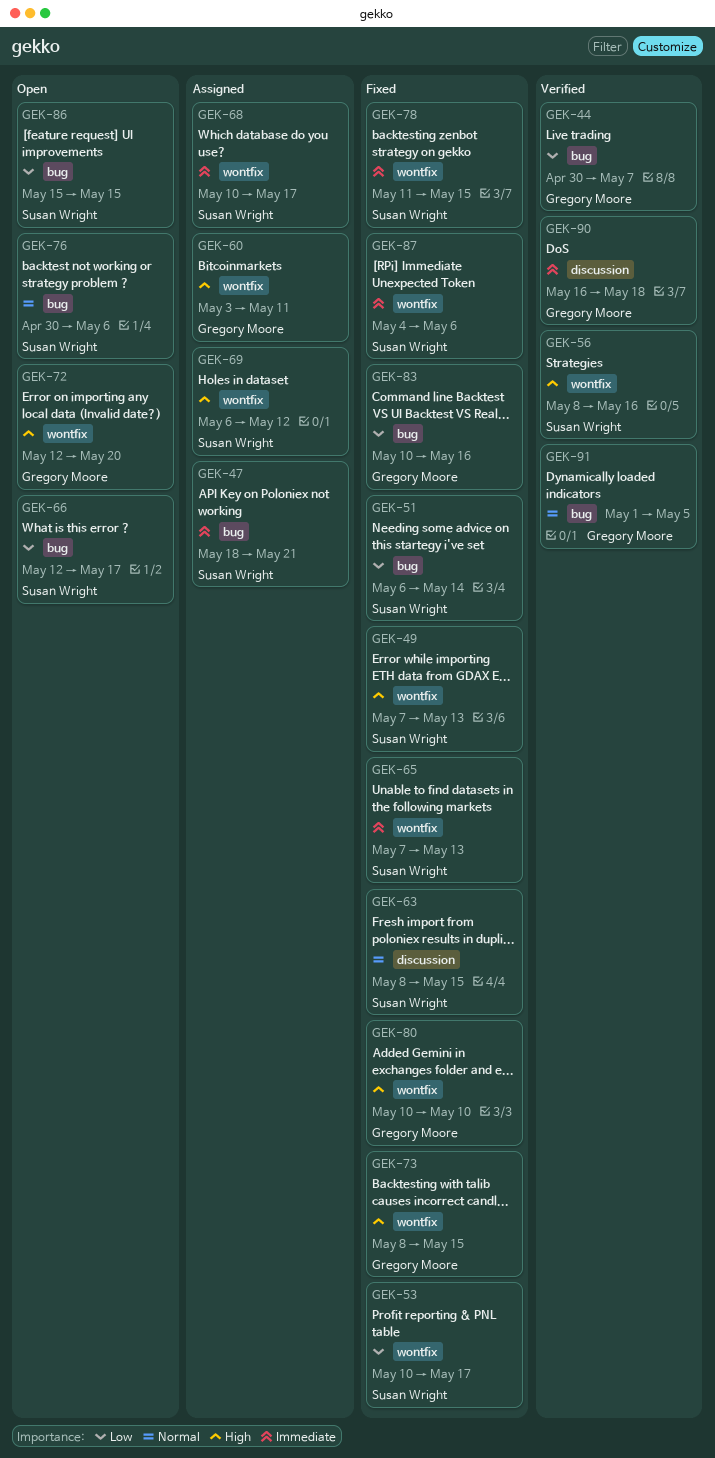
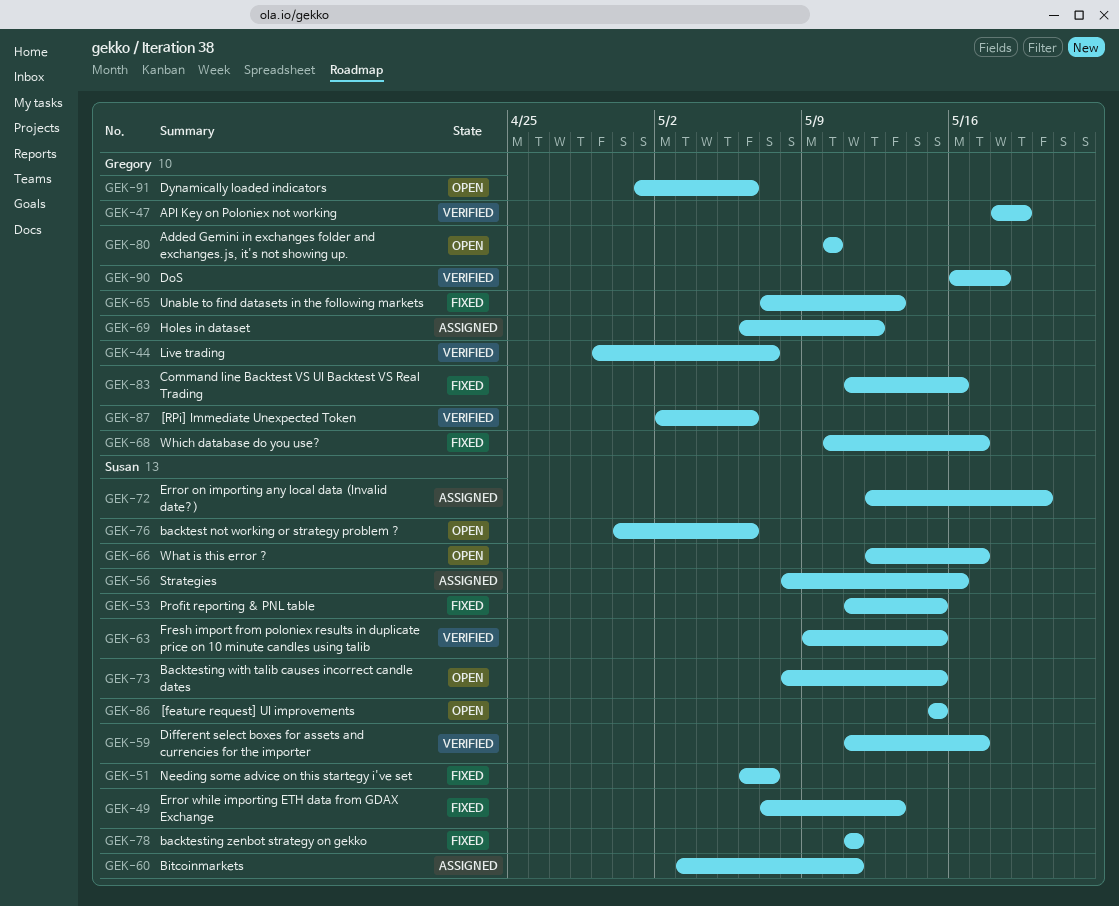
GEK-44, start: Apr 30 -> Apr 29
GEK-47, status: Assigned -> Verified
GEK-47, owner: Susan Wright -> Gregory Moore
GEK-47, due: May 21 -> May 19
GEK-51, due: May 14 -> May 7
GEK-53, start: May 10 -> May 11
GEK-53, due: May 17 -> May 15
GEK-56, status: Verified -> Assigned
GEK-59: none -> present
GEK-60, owner: Gregory Moore -> Susan Wright
GEK-63, status: Fixed -> Verified
GEK-63, start: May 8 -> May 9
GEK-65, owner: Susan Wright -> Gregory Moore
GEK-68, status: Assigned -> Fixed
GEK-68, owner: Susan Wright -> Gregory Moore
GEK-69, owner: Susan Wright -> Gregory Moore
GEK-72, status: Open -> Assigned
GEK-72, owner: Gregory Moore -> Susan Wright
GEK-73, status: Fixed -> Open
GEK-73, owner: Gregory Moore -> Susan Wright
GEK-78, due: May 15 -> May 11
GEK-80, status: Fixed -> Open
GEK-83, start: May 10 -> May 11
GEK-87, status: Fixed -> Verified
GEK-87, owner: Susan Wright -> Gregory Moore
GEK-87, start: May 4 -> May 2
GEK-91, status: Verified -> Open
GEK-91, due: May 5 -> May 6

